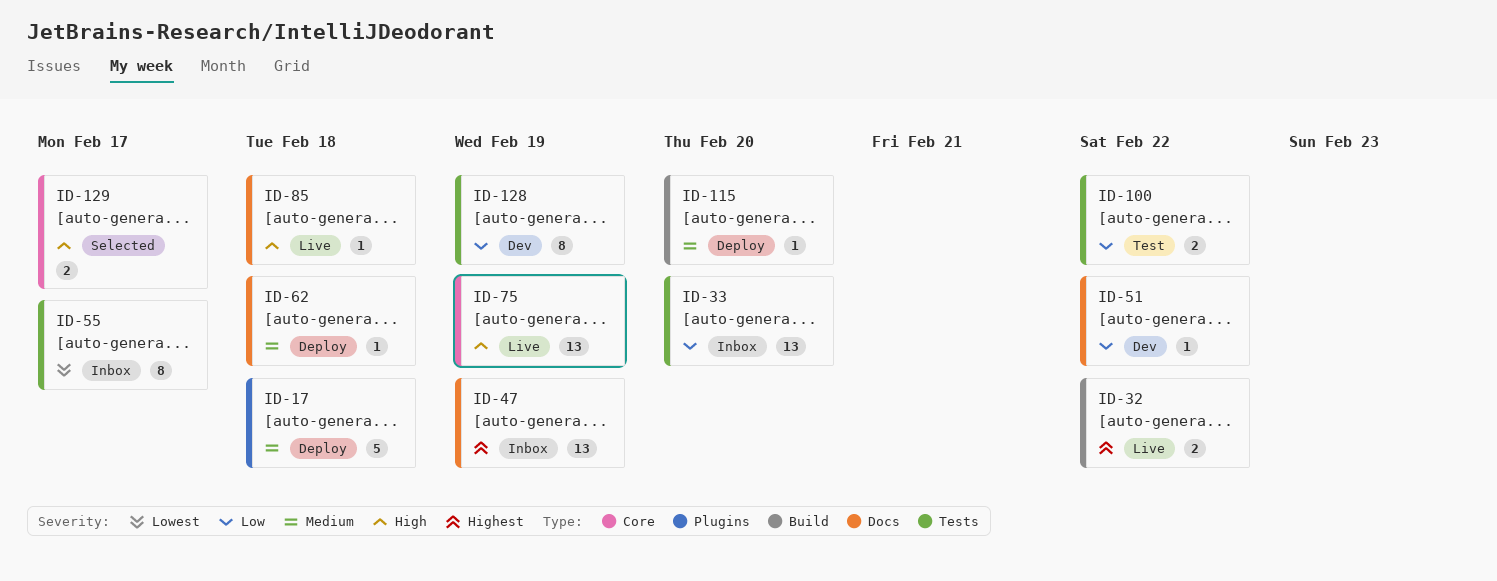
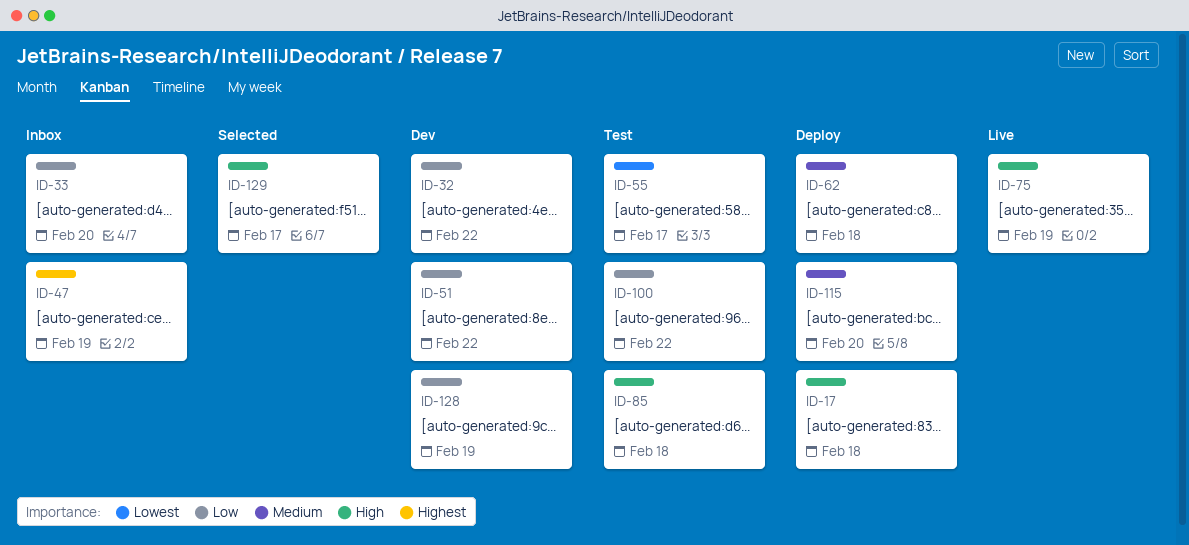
ID-17, priority: Medium -> High
ID-32, status: Live -> Dev
ID-32, priority: Highest -> Low
ID-55, status: Inbox -> Test
ID-85, status: Live -> Test

